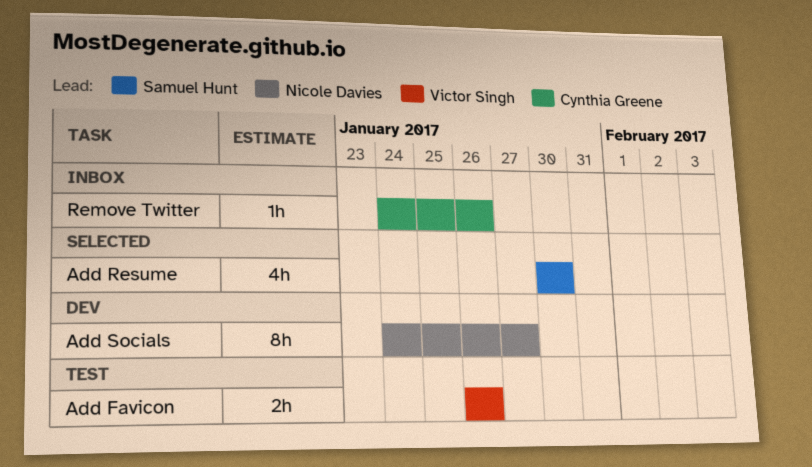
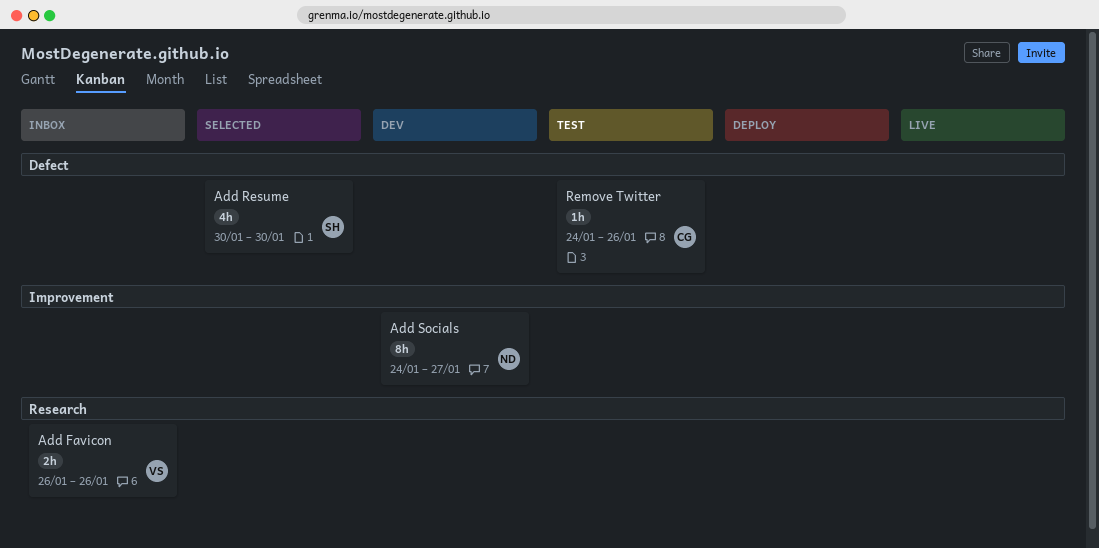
Add Favicon, status: Test -> Inbox
Remove Twitter, status: Inbox -> Test

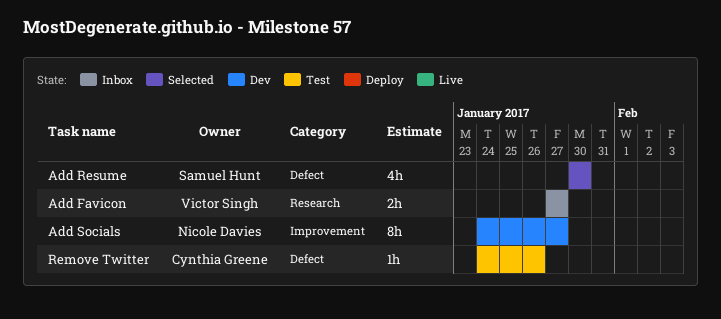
Add Favicon, start: Jan 26 -> Jan 27
Add Favicon, due: Jan 26 -> Jan 27

